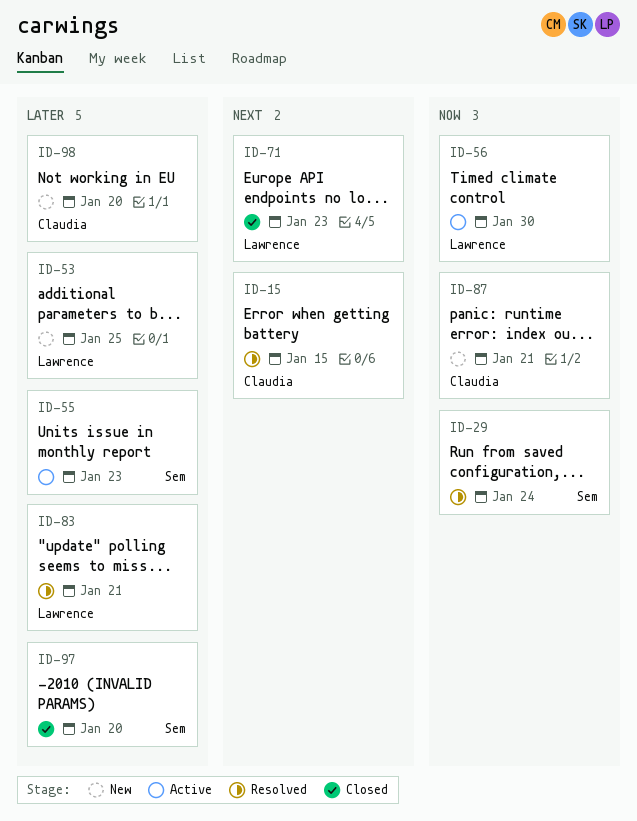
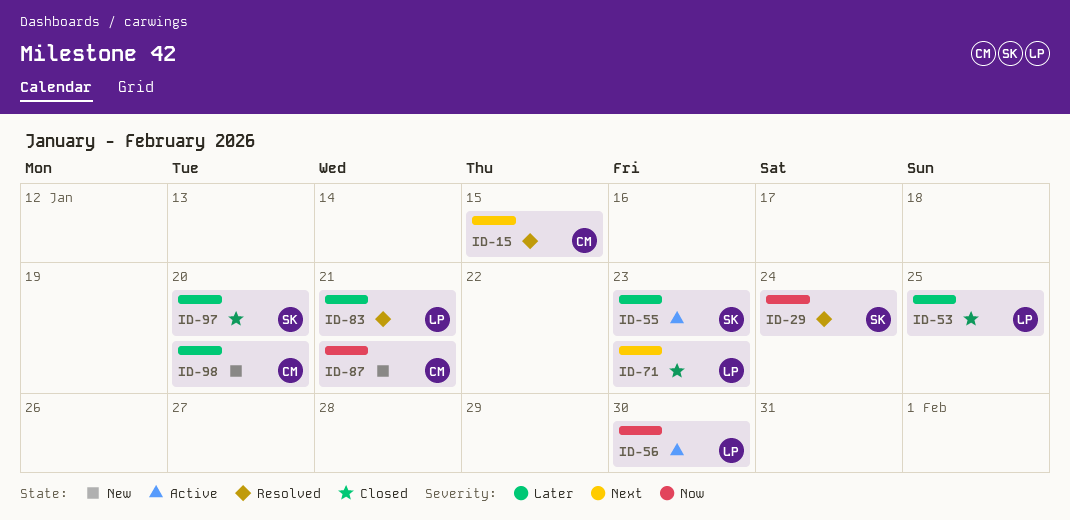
ID-53, status: New -> Closed

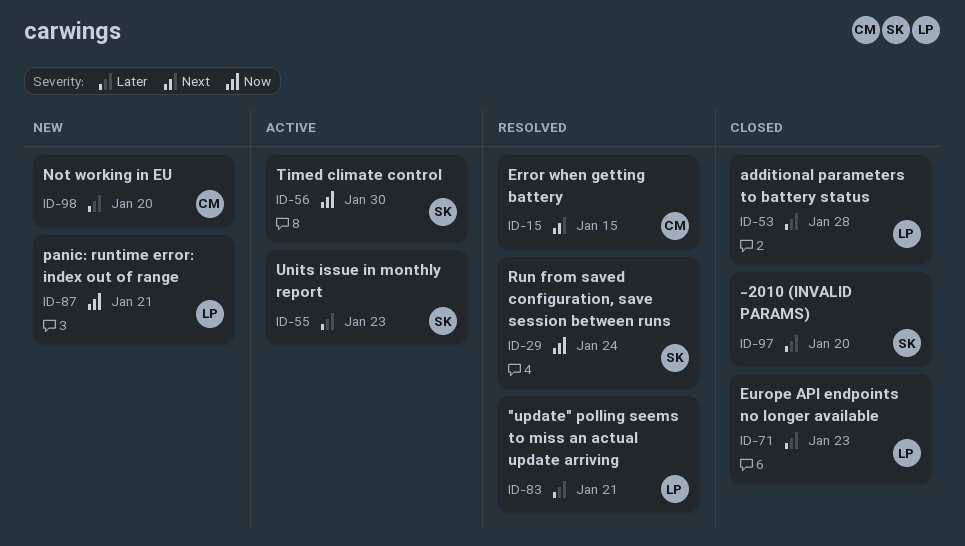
ID-53, due: Jan 25 -> Jan 28
ID-56, owner: LP -> SK
ID-71, priority: Next -> Later
ID-87, owner: CM -> LP

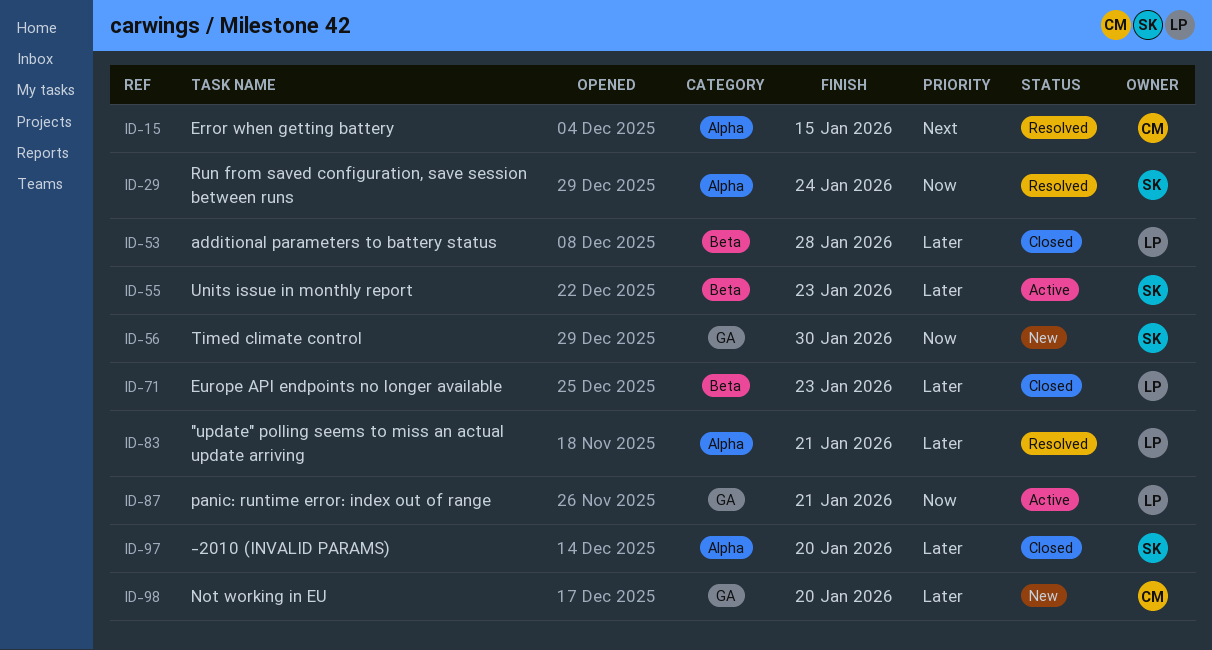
ID-56, status: Active -> New
ID-87, status: New -> Active

